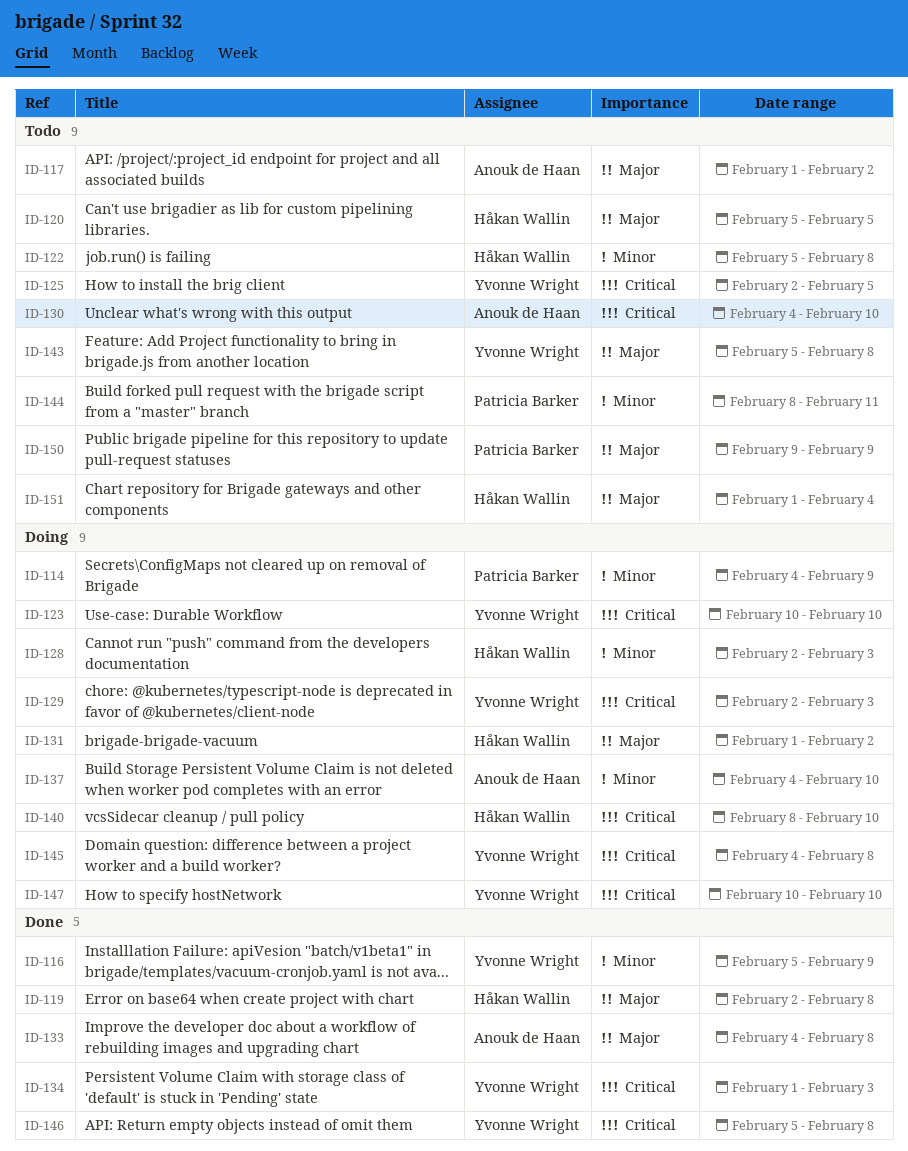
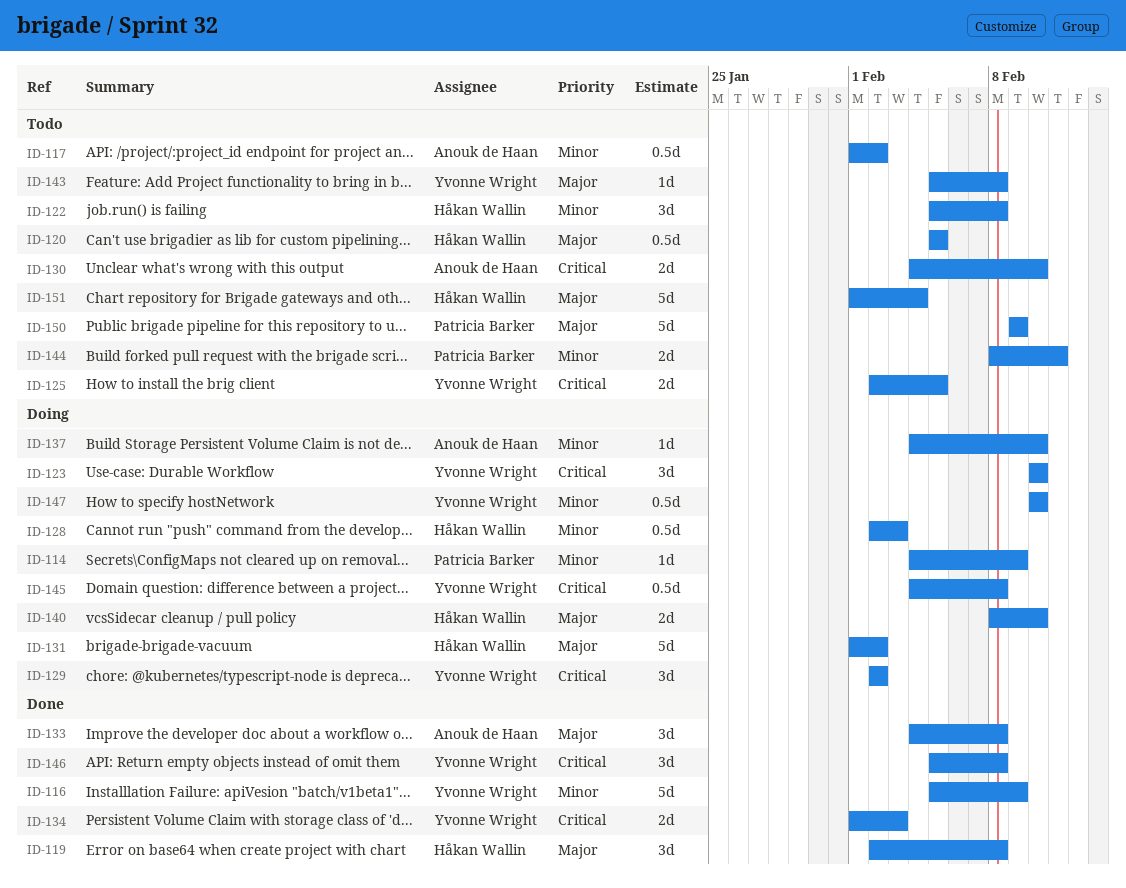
ID-117, priority: Major -> Minor
ID-129, due: Feb 3 -> Feb 2
ID-140, priority: Critical -> Major
ID-147, priority: Critical -> Minor

